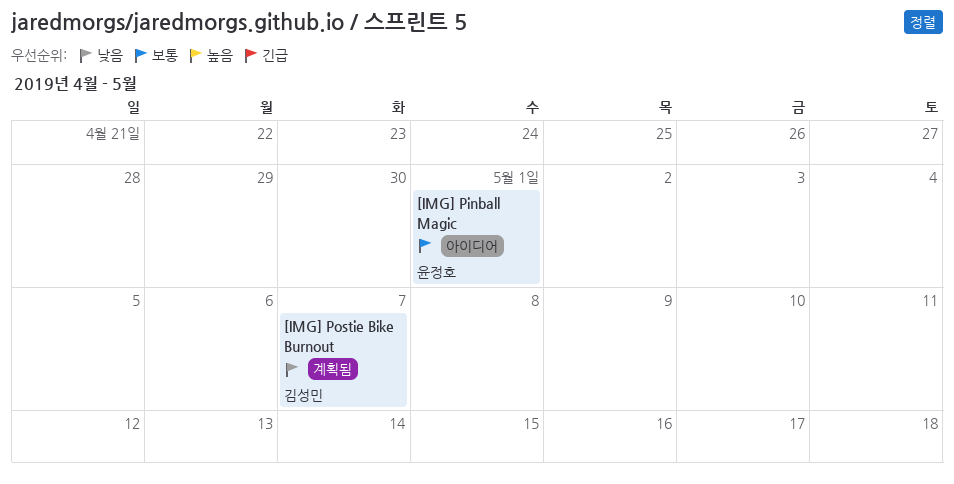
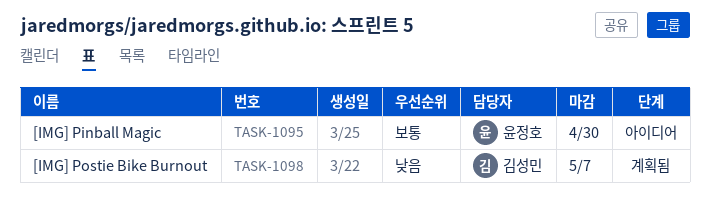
[IMG] Pinball Magic, due: May 1 -> Apr 30

